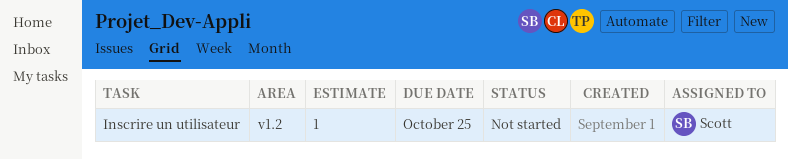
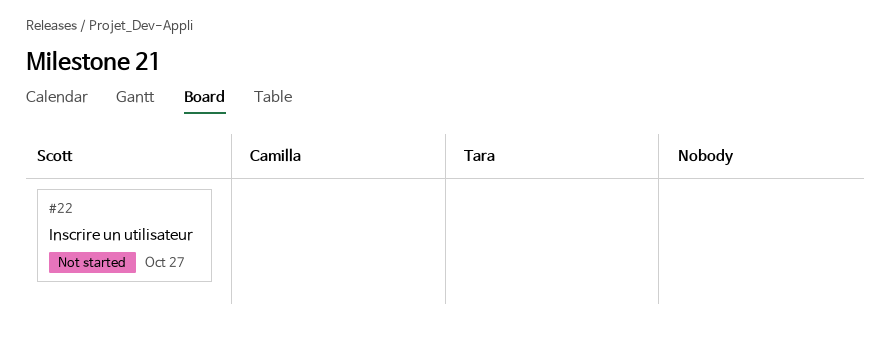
Inscrire un utilisateur, due: Oct 25 -> Oct 27

